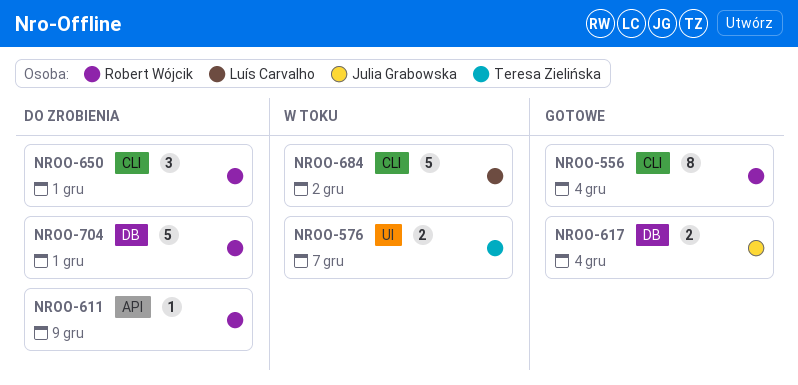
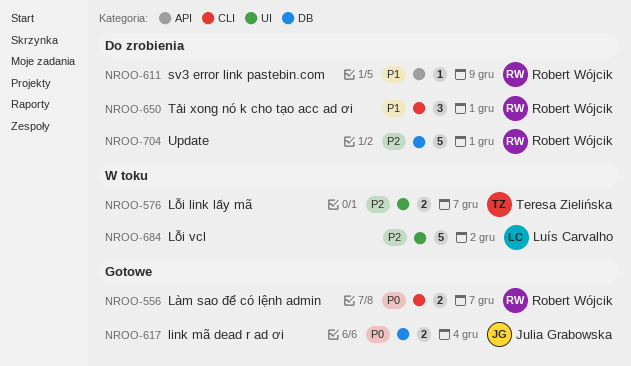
NROO-556, estimate: 8 -> 2
NROO-556, due: Dec 4 -> Dec 7
NROO-684, label: CLI -> UI

